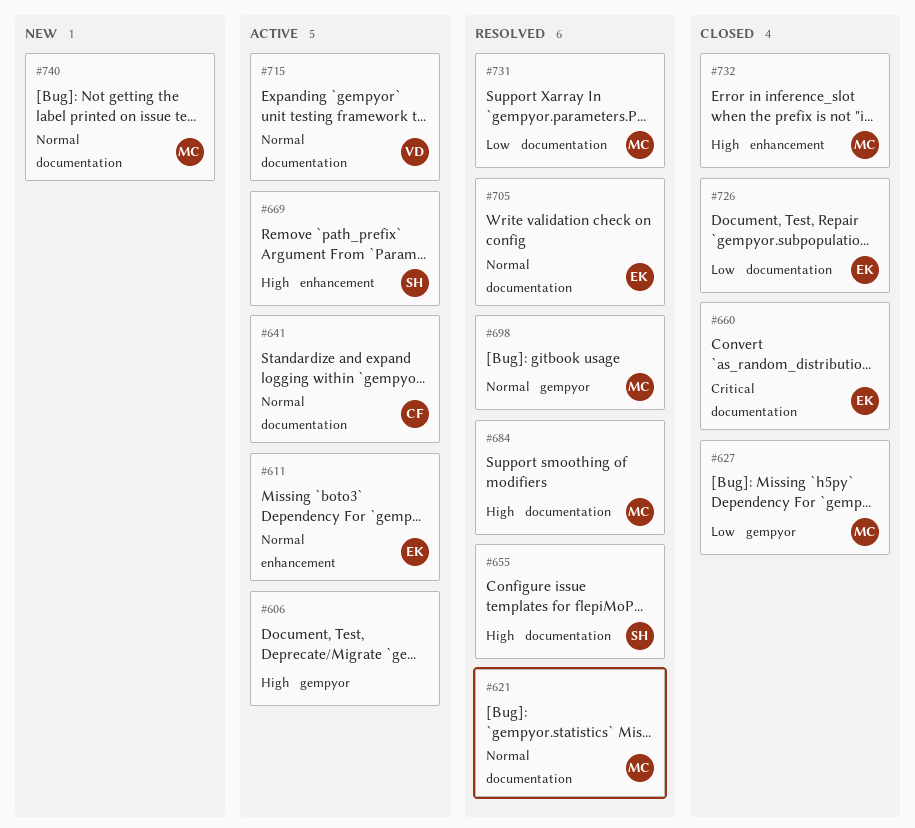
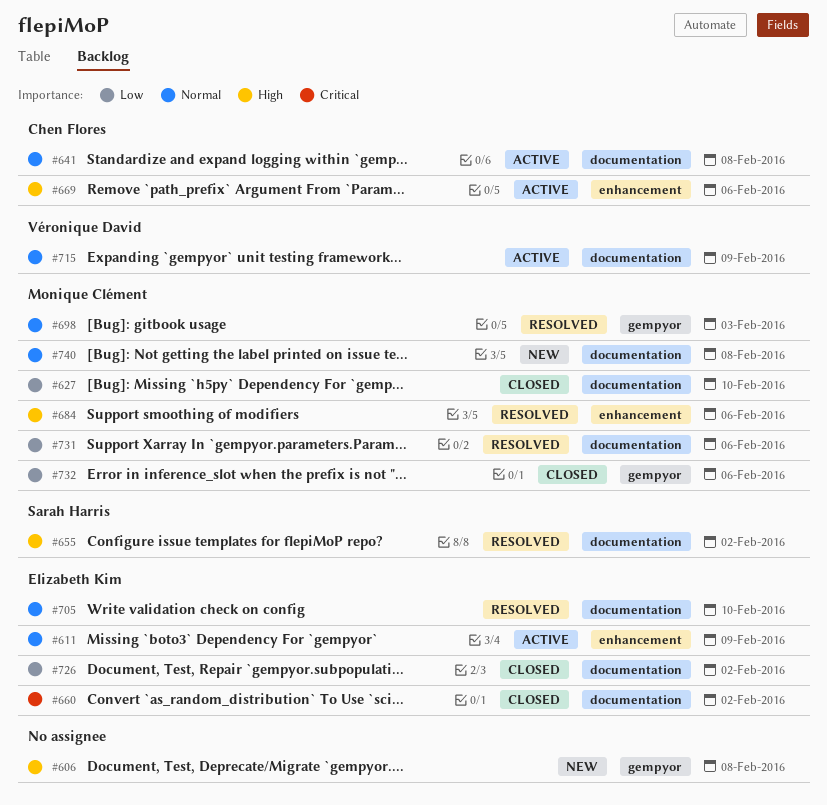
#606, status: Active -> New
#621: present -> none
#627, label: gempyor -> documentation
#669, owner: Sarah Harris -> Chen Flores
#684, label: documentation -> enhancement
#732, priority: High -> Low
#732, label: enhancement -> gempyor

